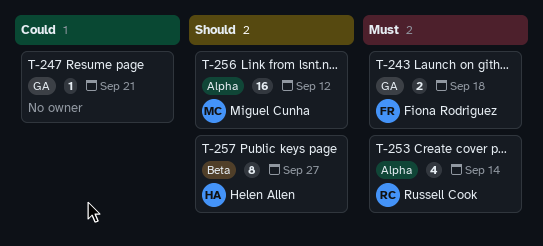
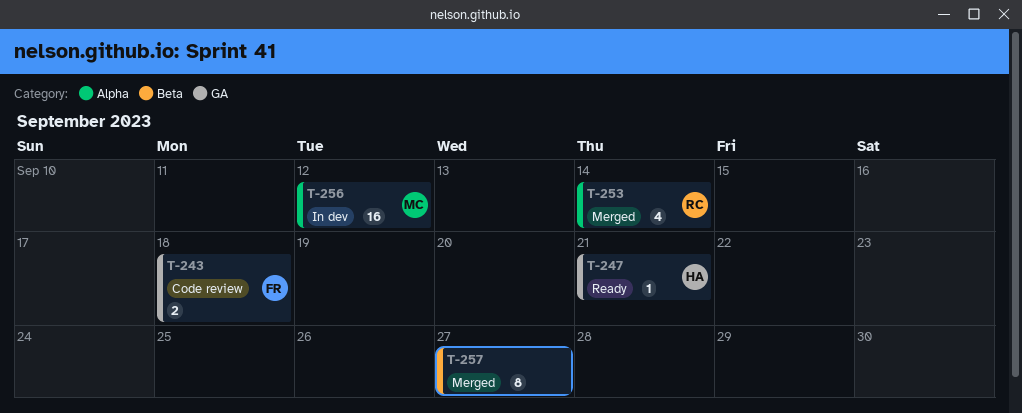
T-247, owner: none -> Helen Allen
T-257, owner: Helen Allen -> none

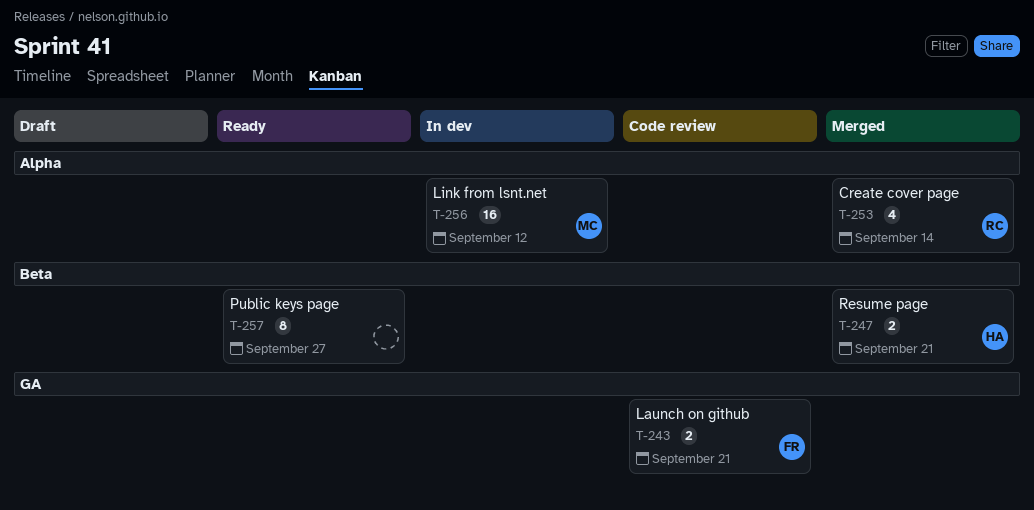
T-243, due: Sep 18 -> Sep 21
T-247, status: Ready -> Merged
T-247, label: GA -> Beta
T-247, estimate: 1 -> 2
T-257, status: Merged -> Ready

